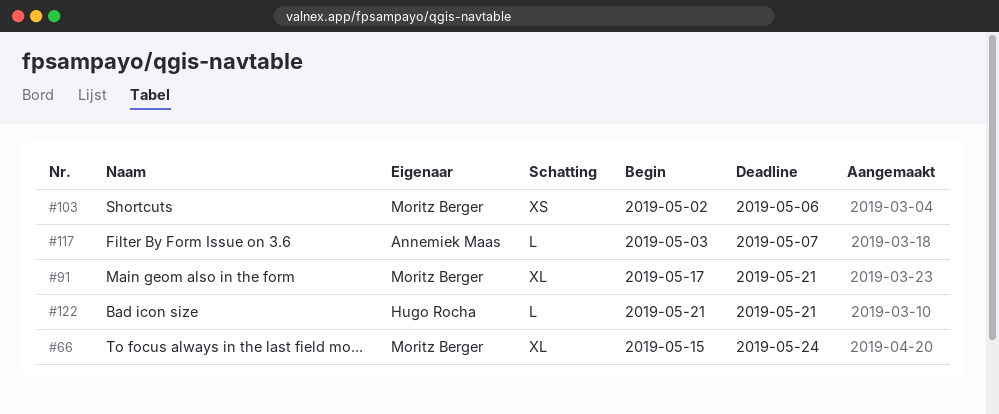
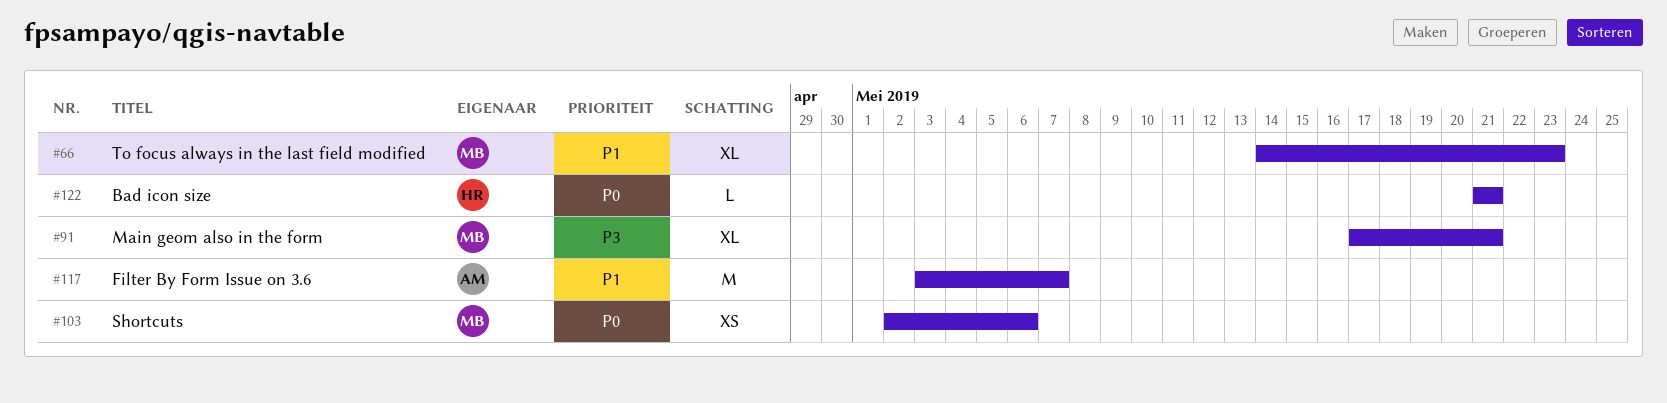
#66, start: May 15 -> May 14
#66, due: May 24 -> May 23
#117, estimate: L -> M

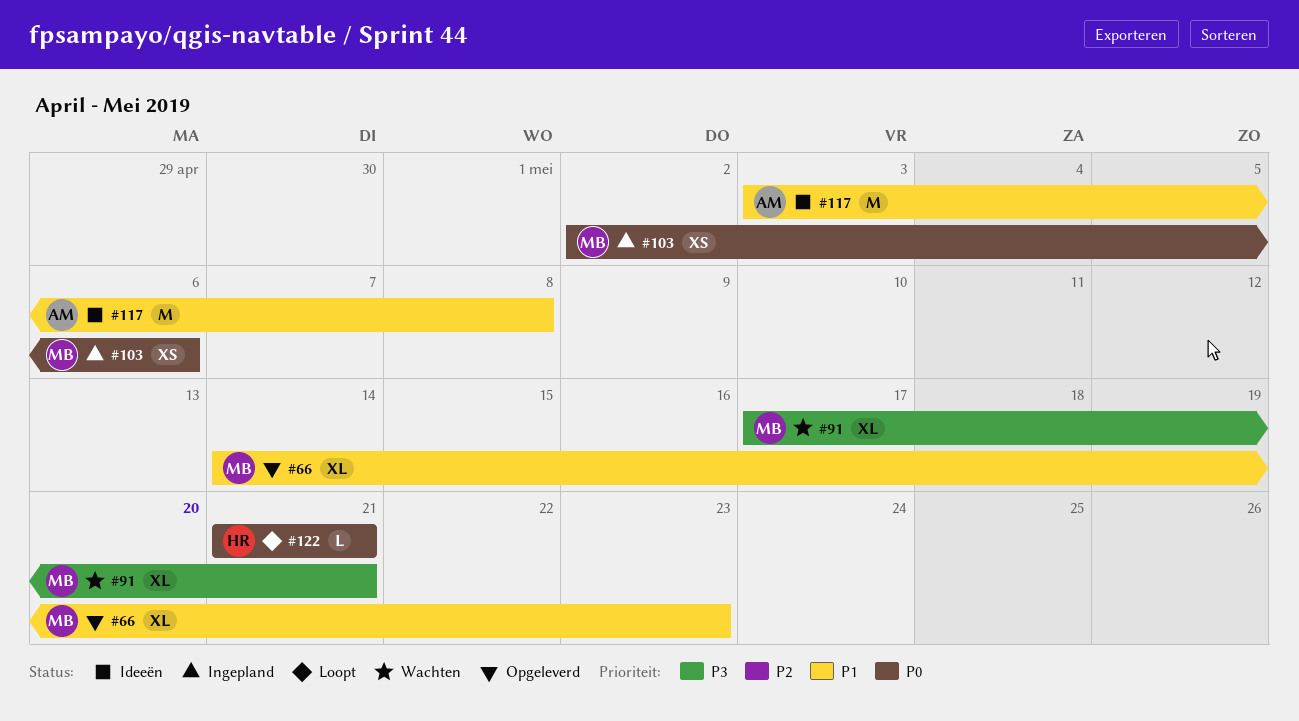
#117, due: May 7 -> May 8

